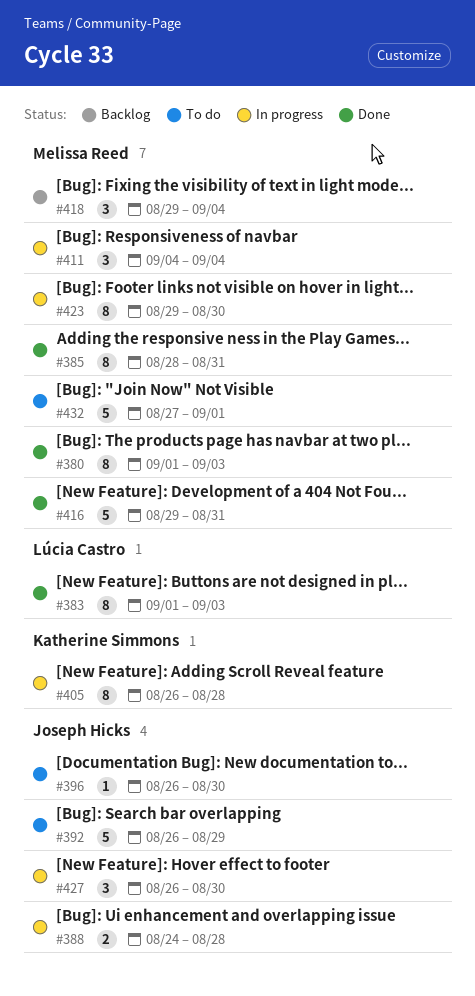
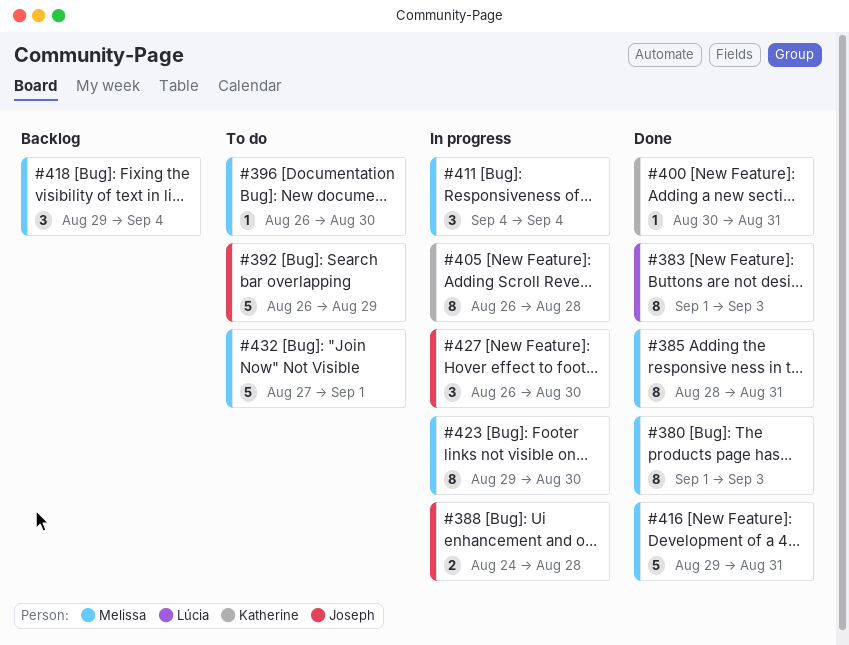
#396, owner: Joseph Hicks -> Melissa Reed
#400: none -> present

